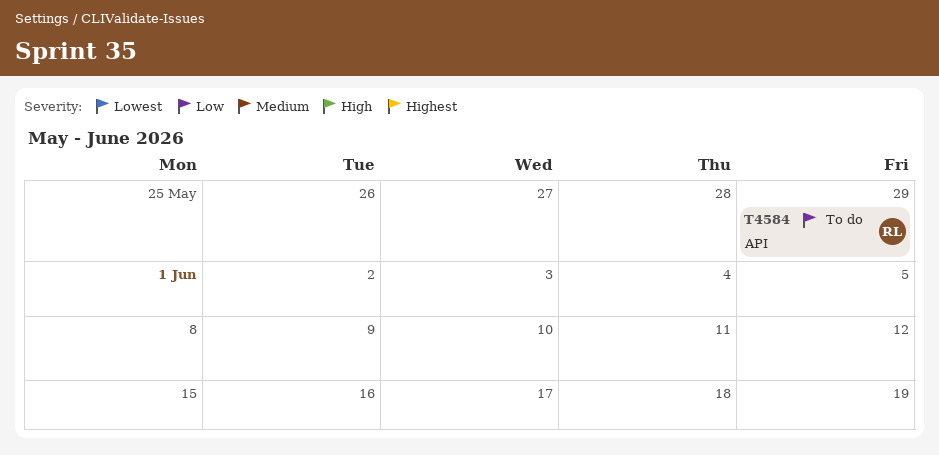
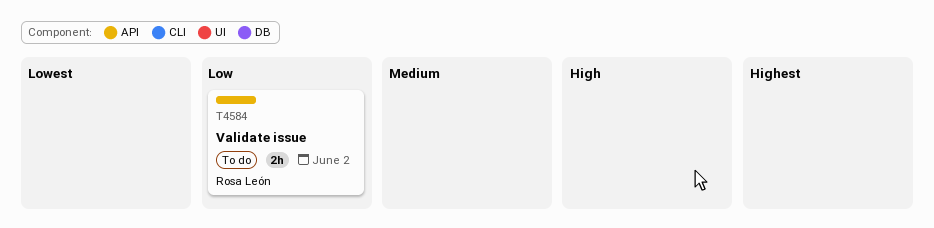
T4584, due: May 29 -> Jun 2

